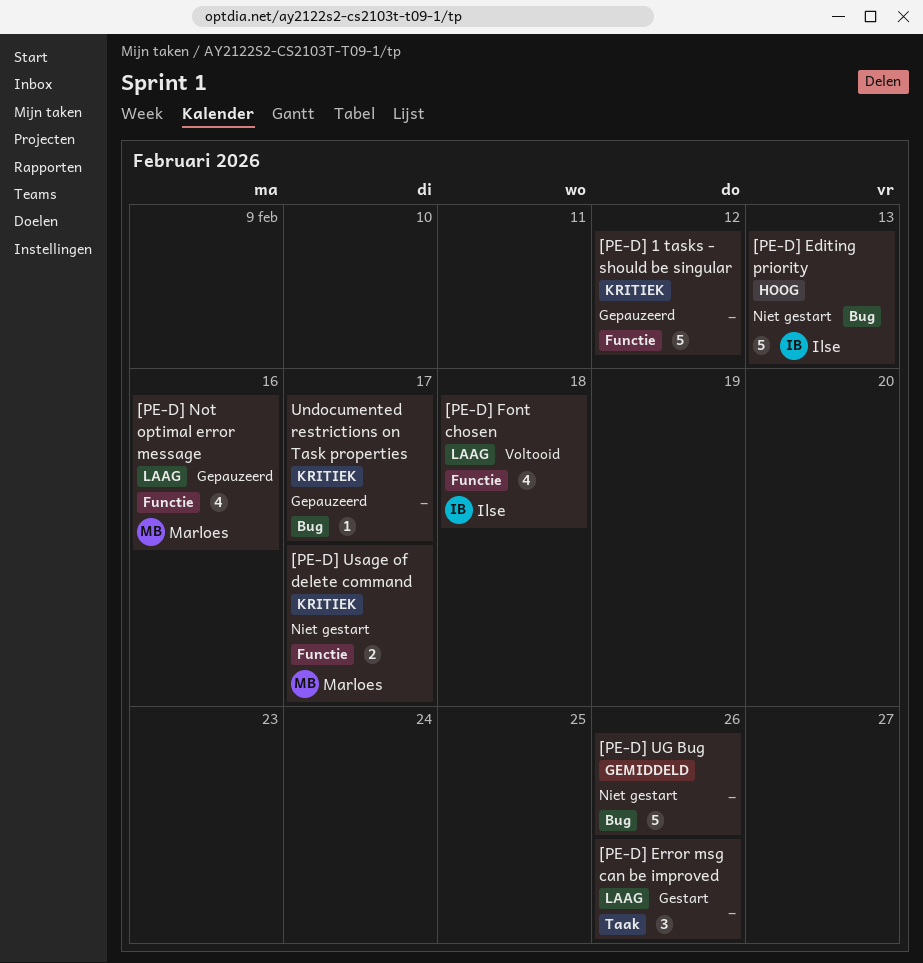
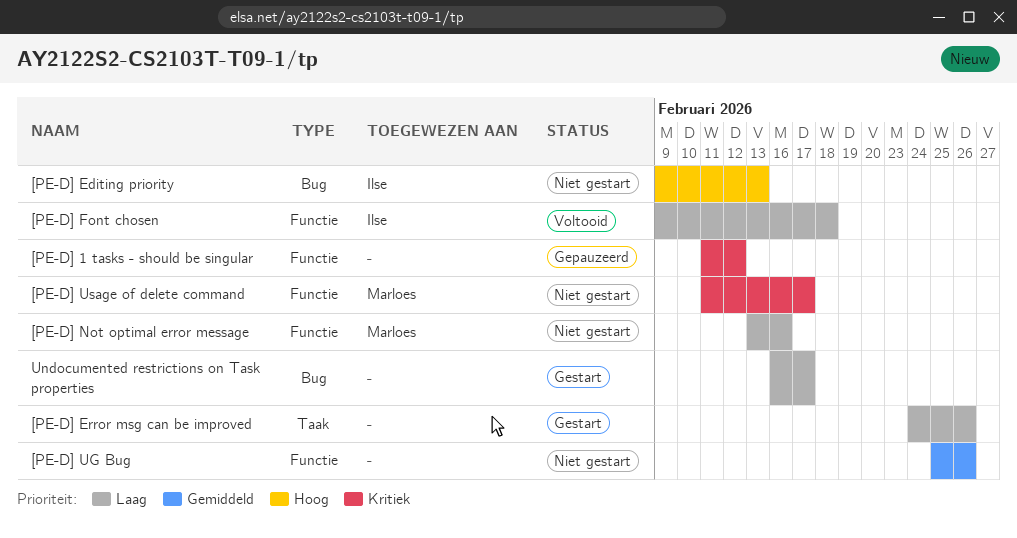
[PE-D] Not optimal error message, status: Gepauzeerd -> Niet gestart
[PE-D] UG Bug, label: Bug -> Functie
Undocumented restrictions on Task properties, status: Gepauzeerd -> Gestart
Undocumented restrictions on Task properties, priority: Kritiek -> Laag

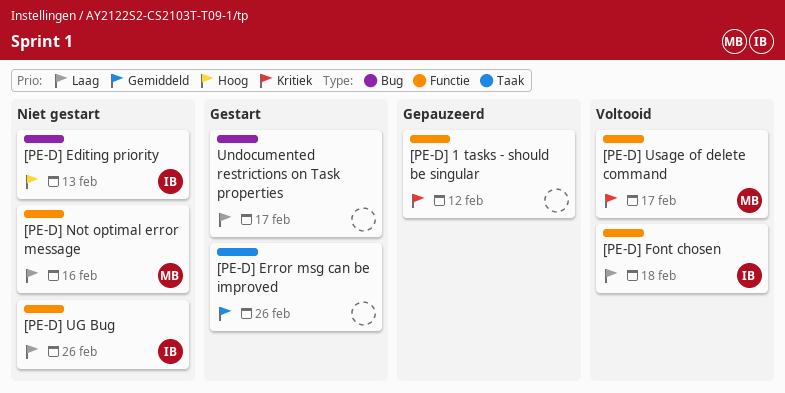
[PE-D] Error msg can be improved, priority: Laag -> Gemiddeld
[PE-D] UG Bug, owner: none -> Ilse
[PE-D] UG Bug, priority: Gemiddeld -> Laag
[PE-D] Usage of delete command, status: Niet gestart -> Voltooid

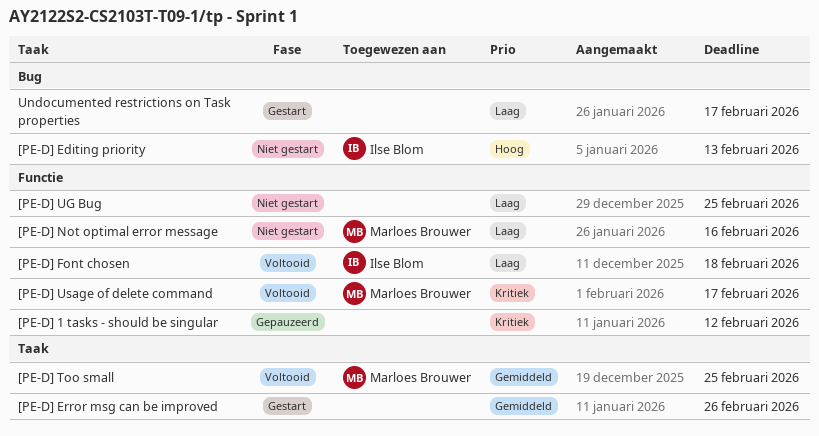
[PE-D] Too small: none -> present
[PE-D] UG Bug, owner: Ilse Blom -> none
[PE-D] UG Bug, due: Feb 26 -> Feb 25

